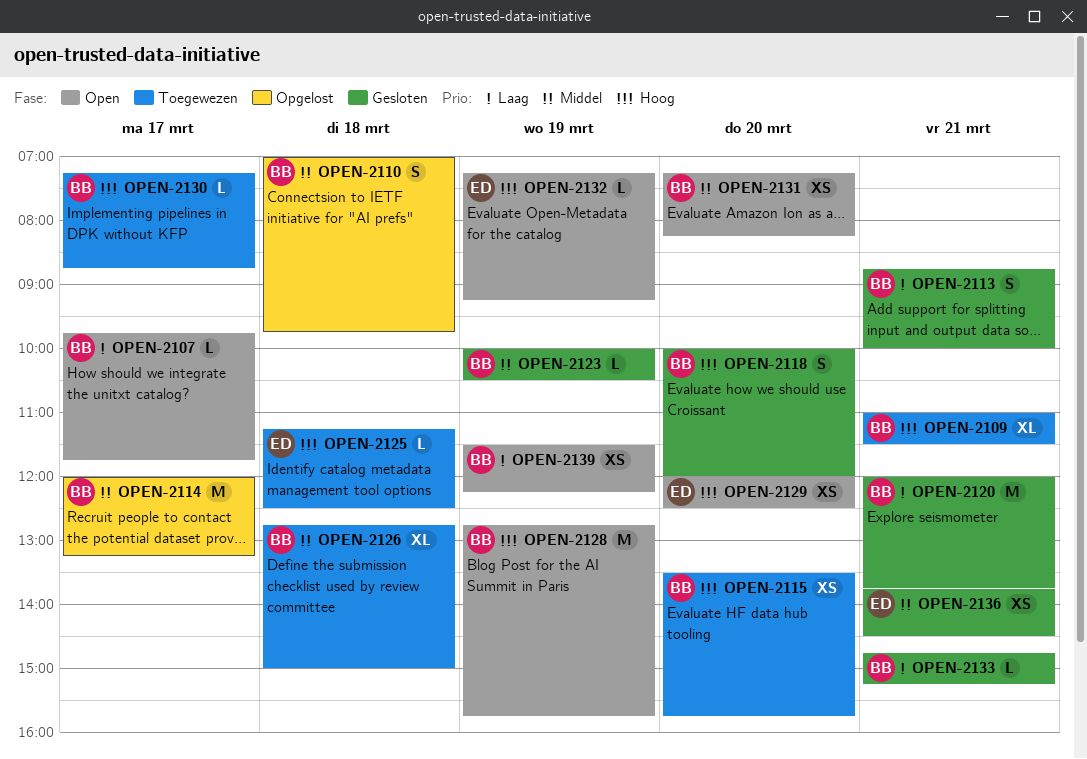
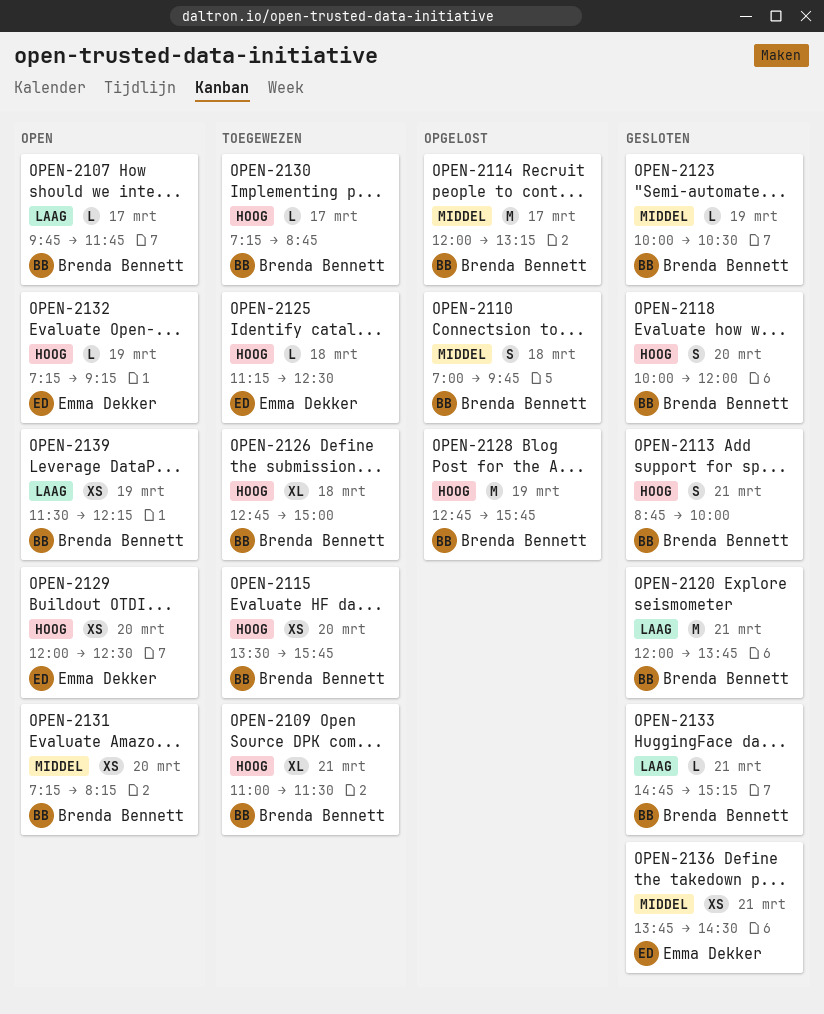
OPEN-2113, priority: Laag -> Hoog
OPEN-2126, priority: Middel -> Hoog
OPEN-2128, status: Open -> Opgelost

